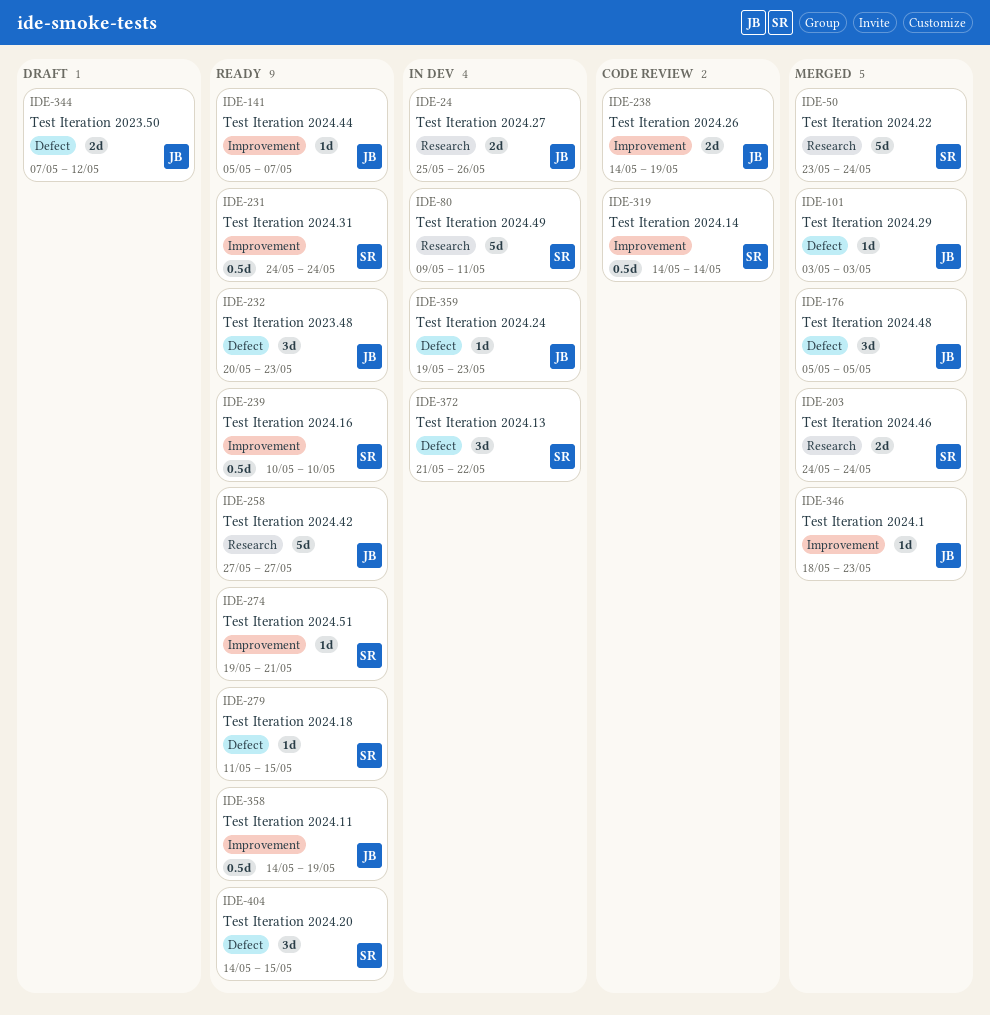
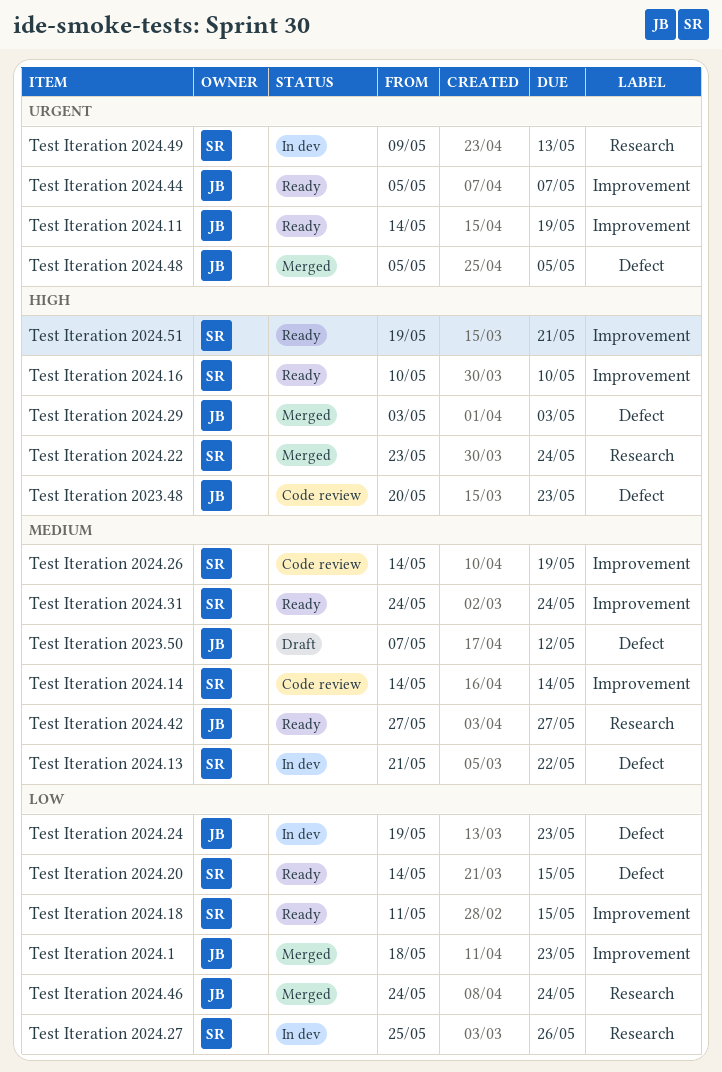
Test Iteration 2023.48, status: Ready -> Code review
Test Iteration 2024.18, label: Defect -> Improvement
Test Iteration 2024.26, owner: JB -> SR
Test Iteration 2024.27, owner: JB -> SR
Test Iteration 2024.46, owner: SR -> JB
Test Iteration 2024.49, due: May 11 -> May 13

